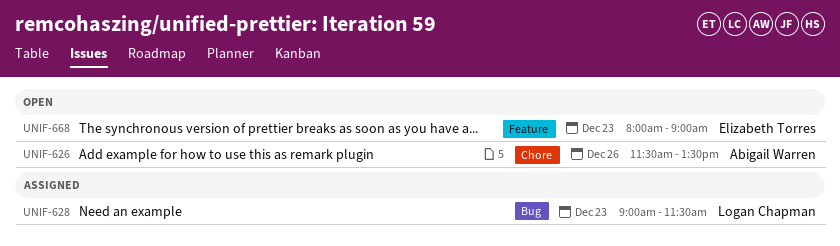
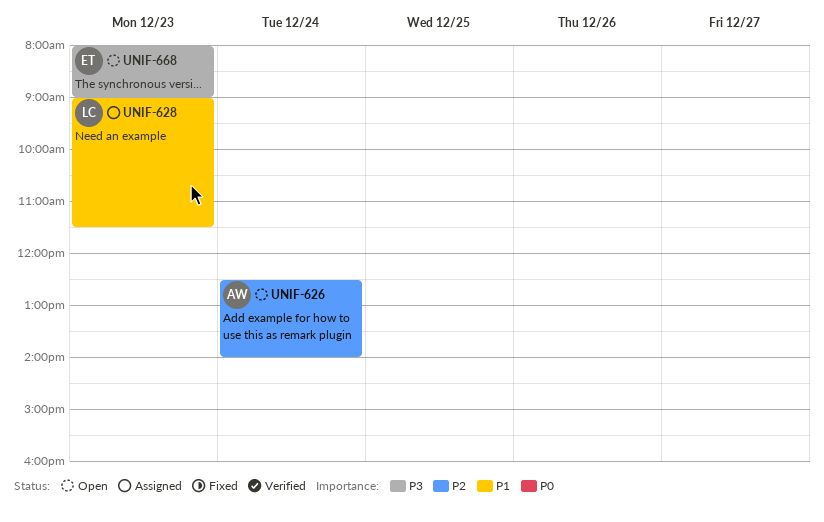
UNIF-626, day: Dec 26 -> Dec 24
UNIF-626, begins: 11:30 -> 12:30
UNIF-626, ends: 13:30 -> 14:00

